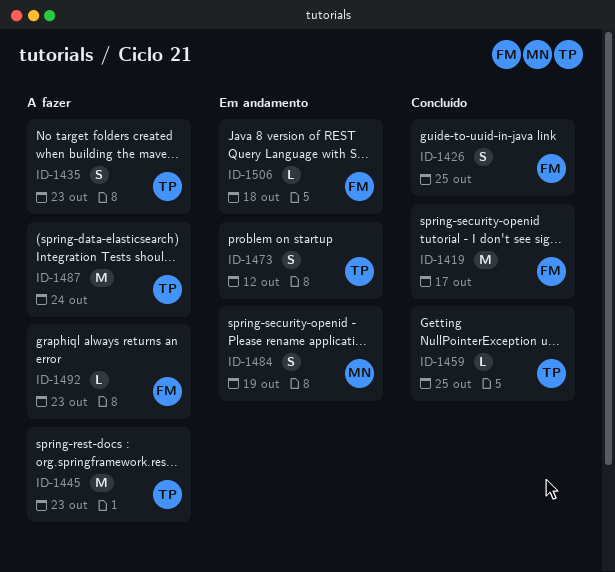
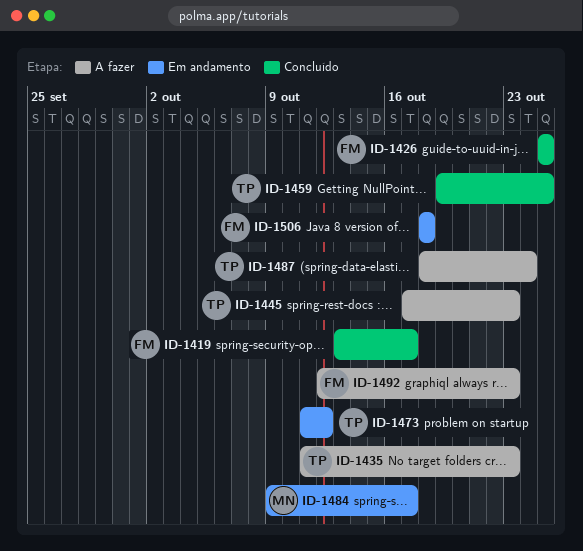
ID-1484, due: Oct 19 -> Oct 17

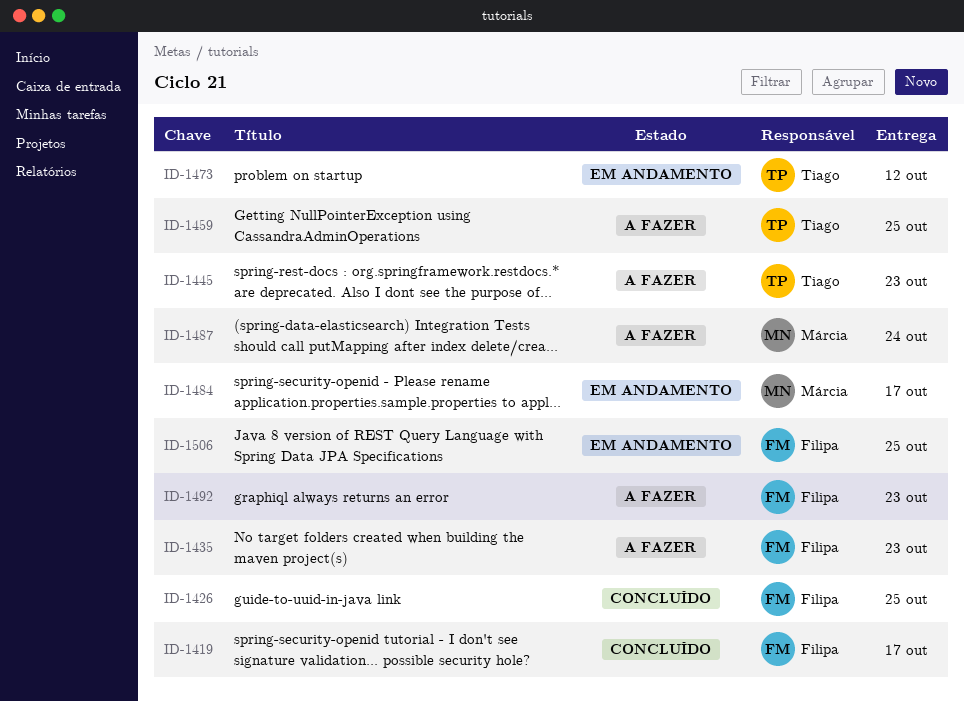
ID-1435, owner: Tiago -> Filipa
ID-1459, status: Concluído -> A fazer
ID-1487, owner: Tiago -> Márcia
ID-1506, due: Oct 18 -> Oct 25

